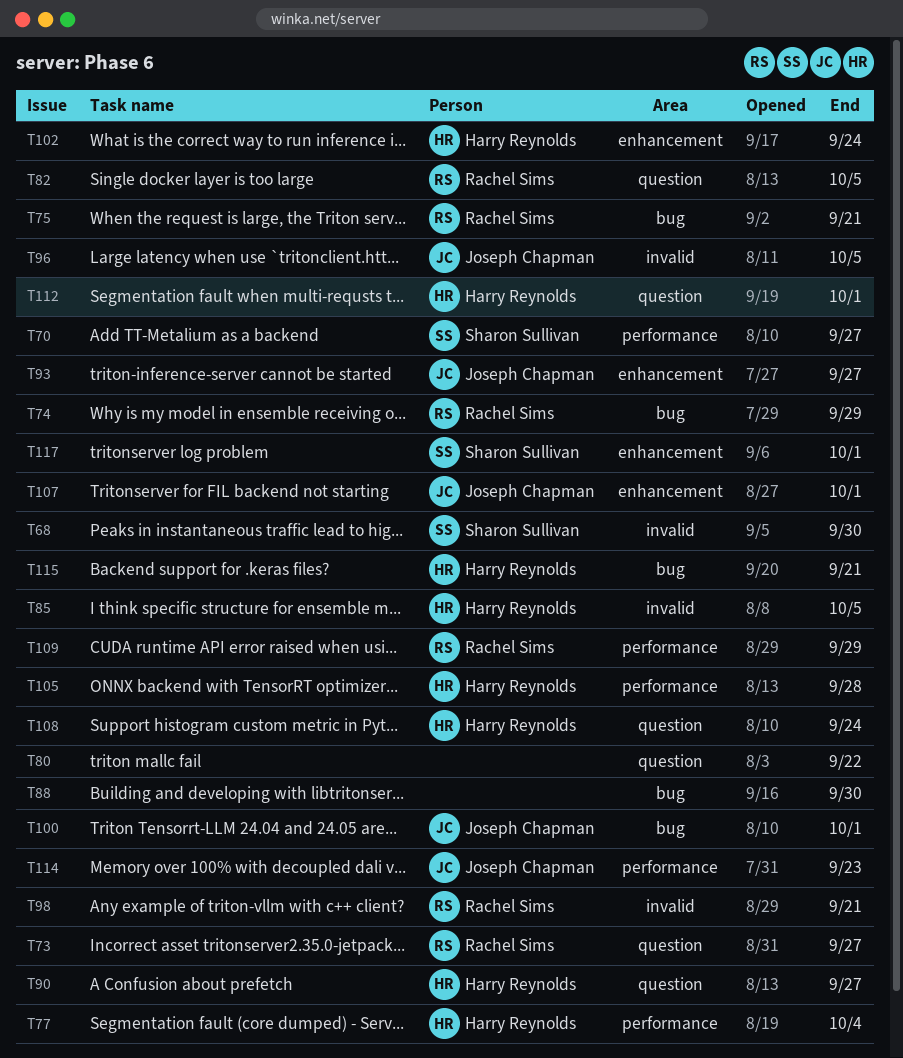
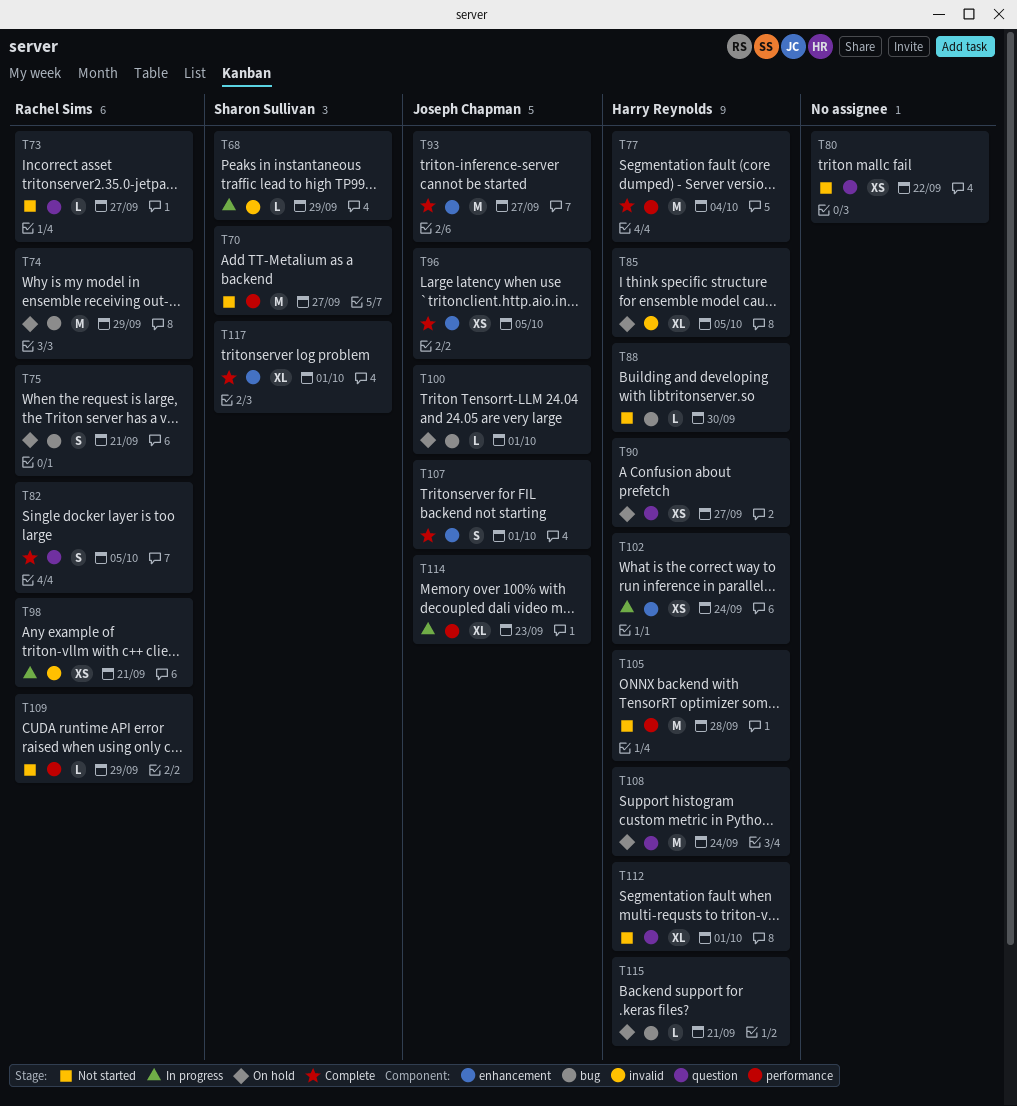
T68, due: Sep 30 -> Sep 29
T88, owner: none -> Harry Reynolds
T96, label: invalid -> enhancement

